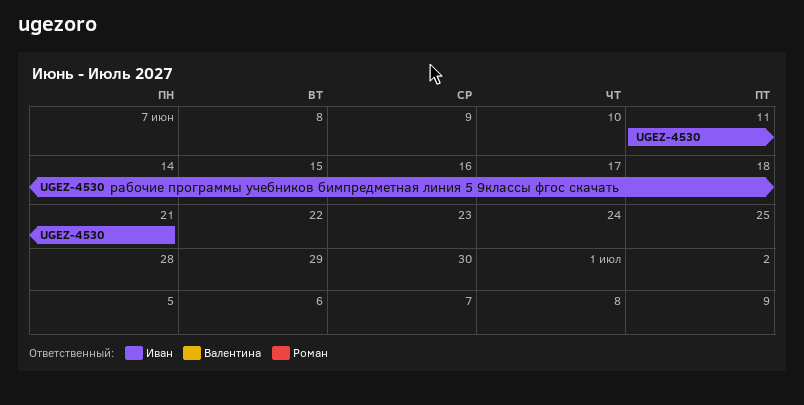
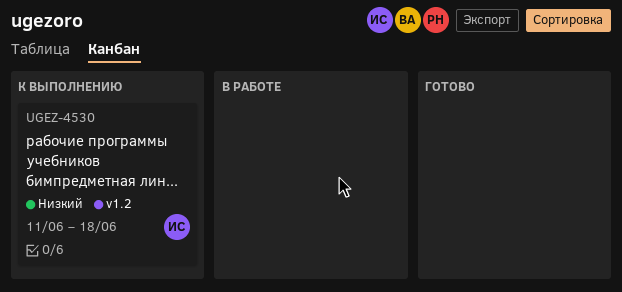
UGEZ-4530, due: Jun 21 -> Jun 18

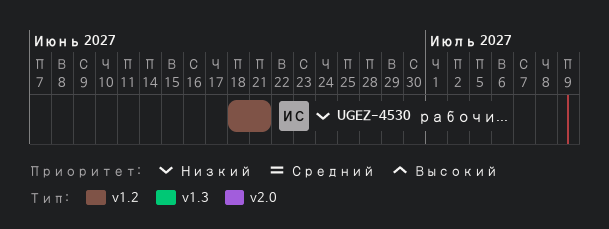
UGEZ-4530, start: Jun 11 -> Jun 18
UGEZ-4530, due: Jun 18 -> Jun 21

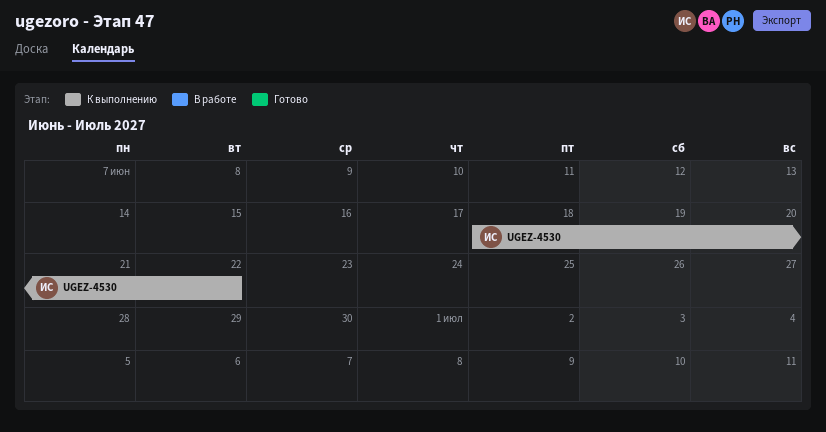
UGEZ-4530, due: Jun 21 -> Jun 22

